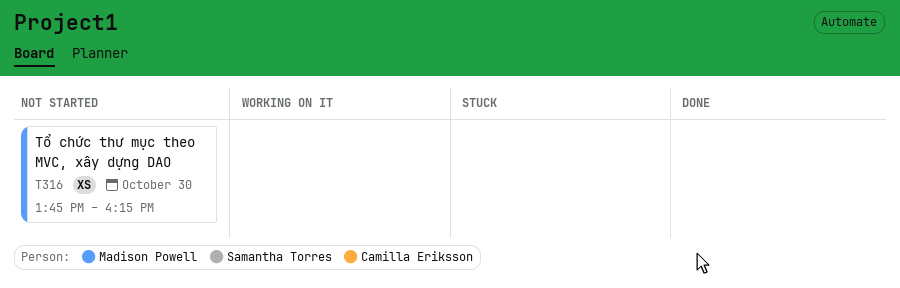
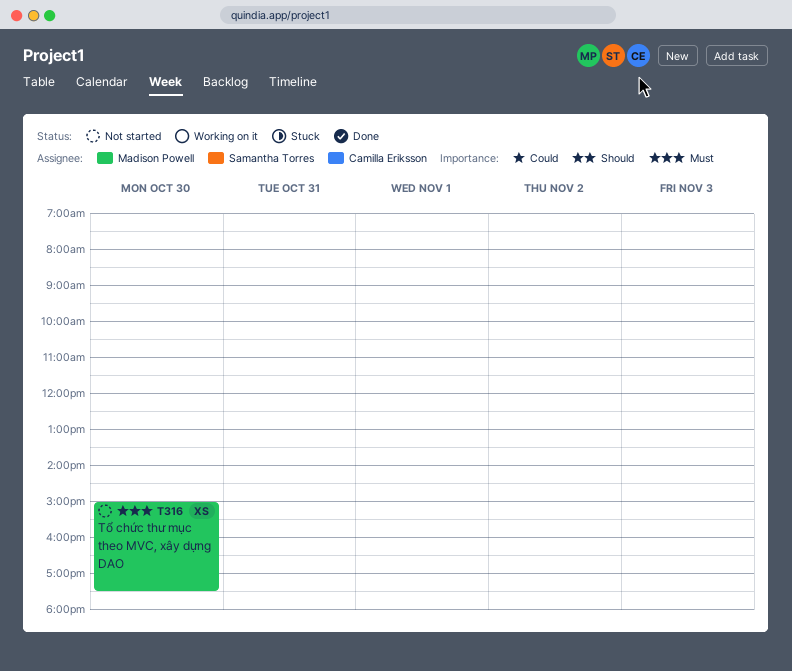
T316, begins: 13:45 -> 15:00
T316, ends: 16:15 -> 17:30

